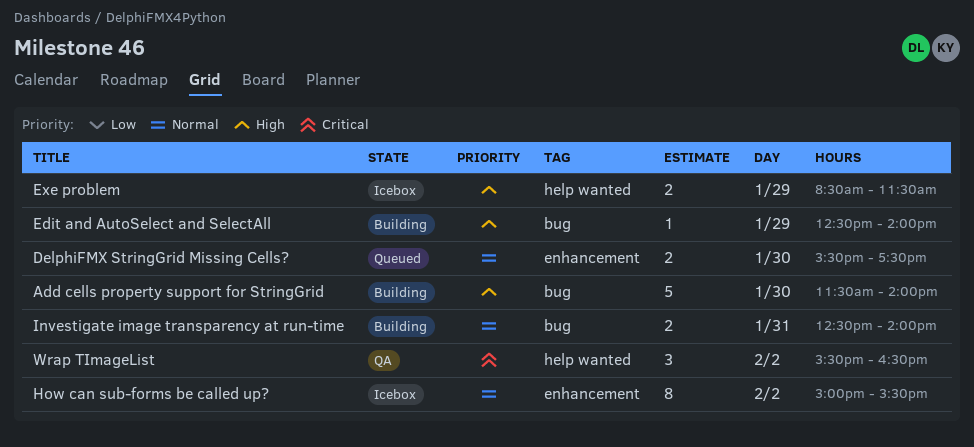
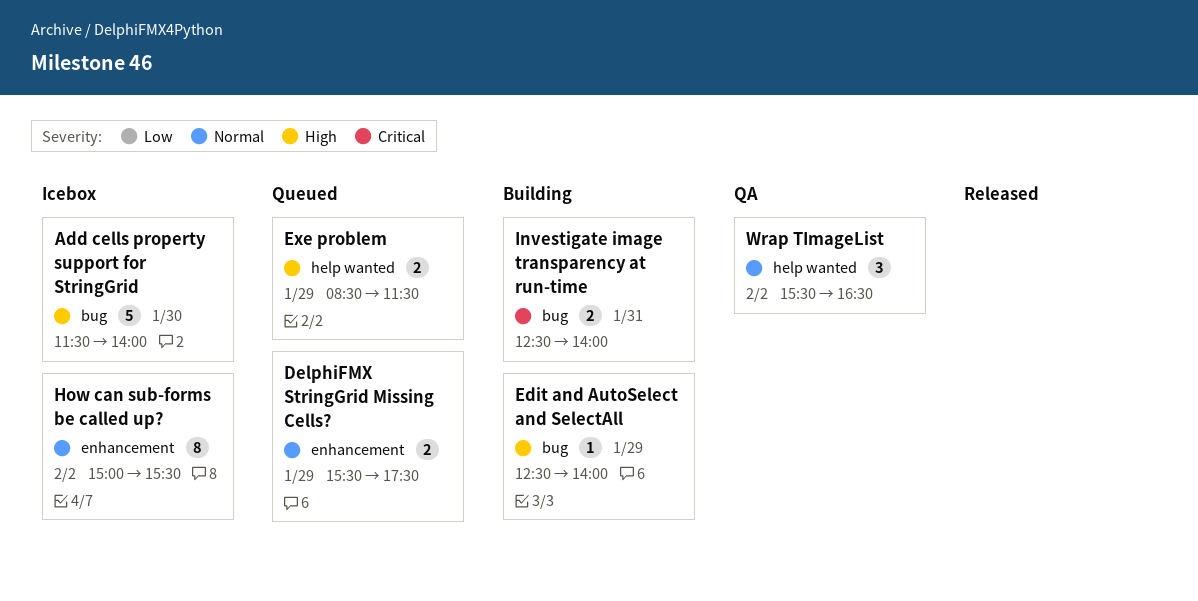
Add cells property support for StringGrid, status: Building -> Icebox
DelphiFMX StringGrid Missing Cells?, day: Jan 30 -> Jan 29
Exe problem, status: Icebox -> Queued
Investigate image transparency at run-time, priority: Normal -> Critical
Wrap TImageList, priority: Critical -> Normal

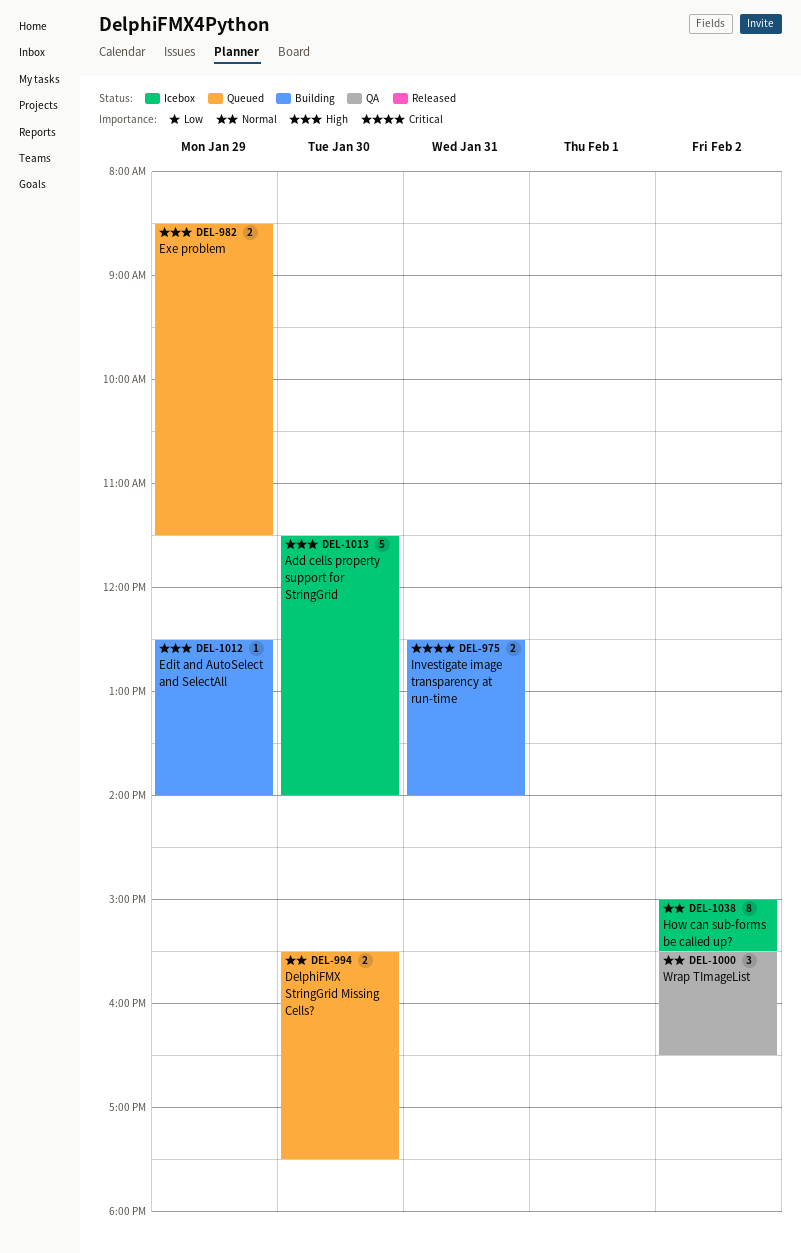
DelphiFMX StringGrid Missing Cells?, day: Jan 29 -> Jan 30

